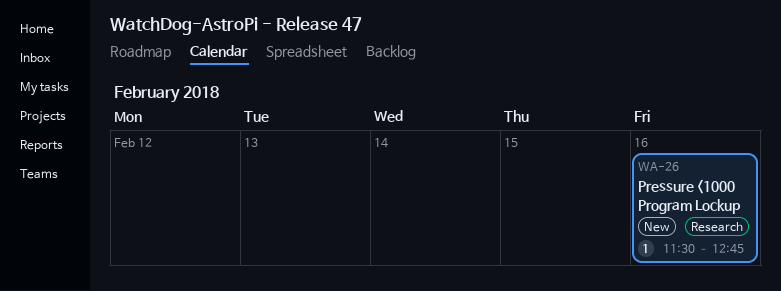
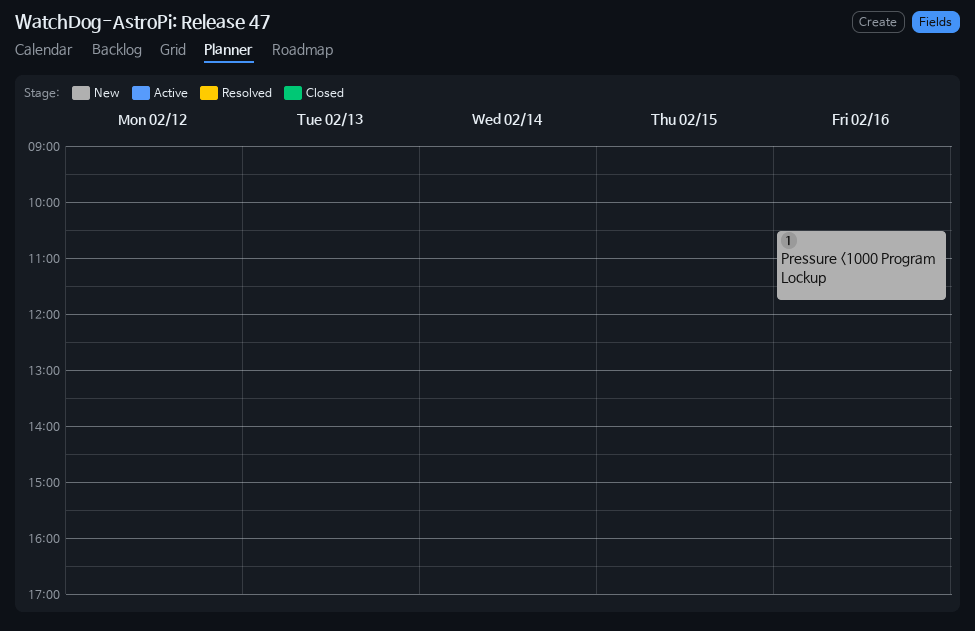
Pressure <1000 Program Lockup, begins: 11:30 -> 10:30
Pressure <1000 Program Lockup, ends: 12:45 -> 11:45

